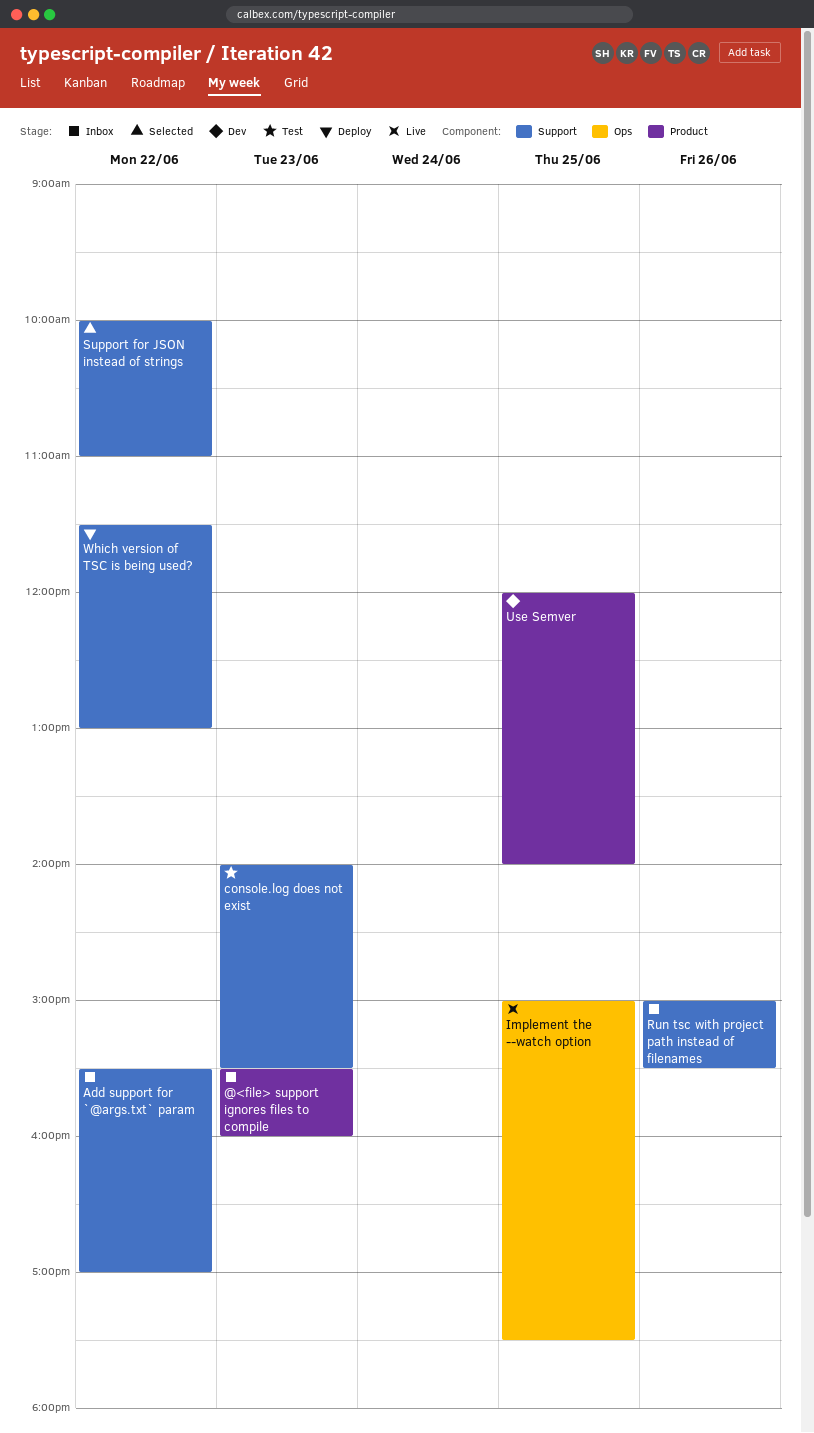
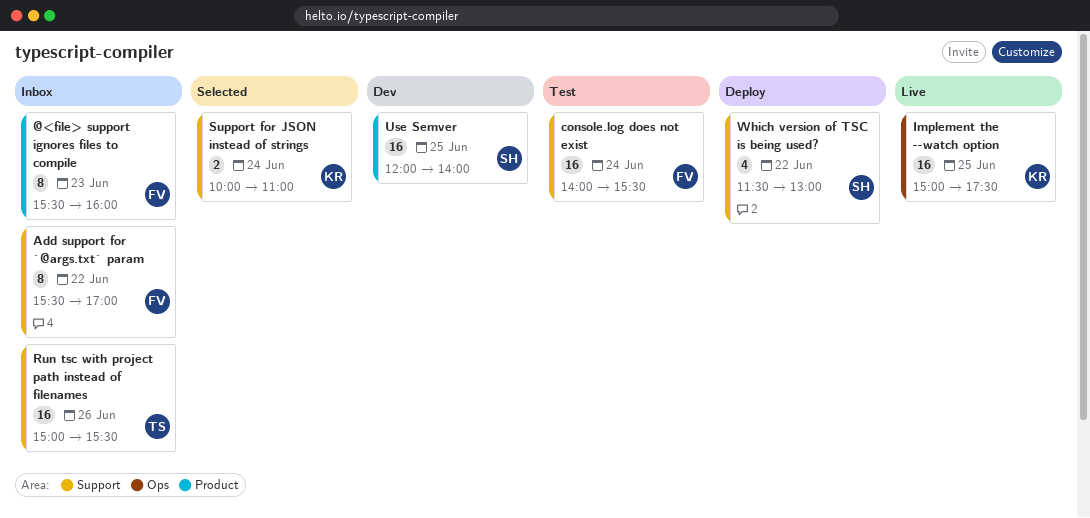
console.log does not exist, day: Jun 23 -> Jun 24
Support for JSON instead of strings, day: Jun 22 -> Jun 24

